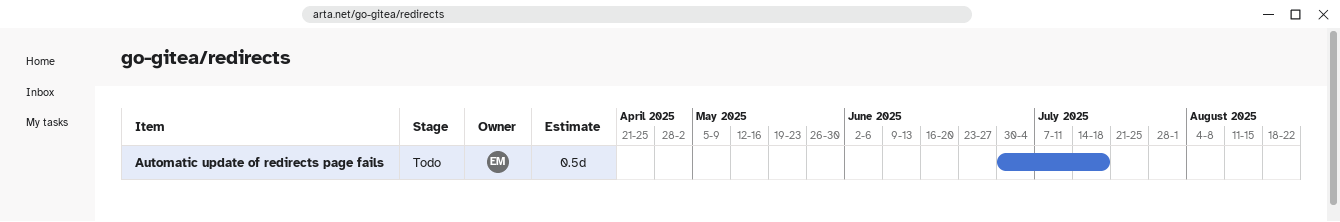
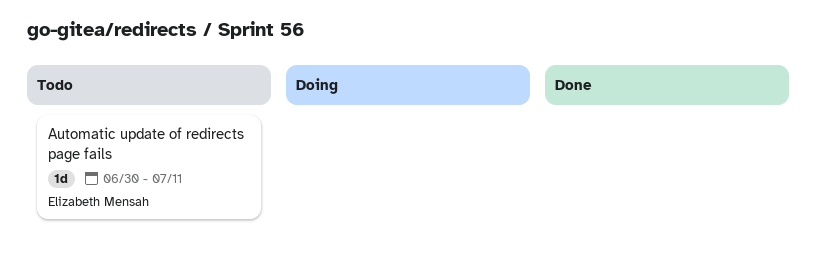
Automatic update of redirects page fails, estimate: 0.5d -> 1d
Automatic update of redirects page fails, due: Jul 18 -> Jul 11

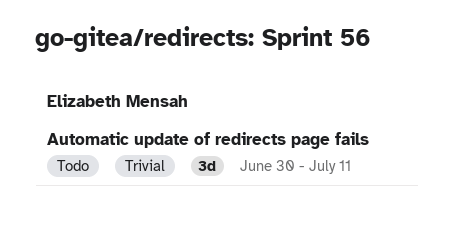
Automatic update of redirects page fails, estimate: 1d -> 3d

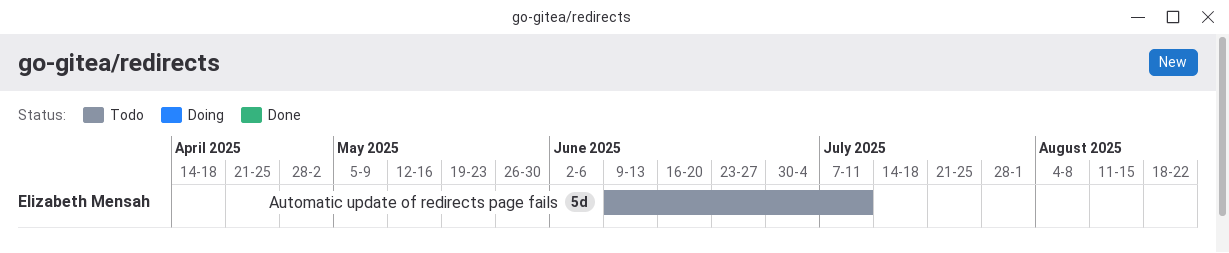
Automatic update of redirects page fails, estimate: 3d -> 5d
Automatic update of redirects page fails, start: Jun 30 -> Jun 9

